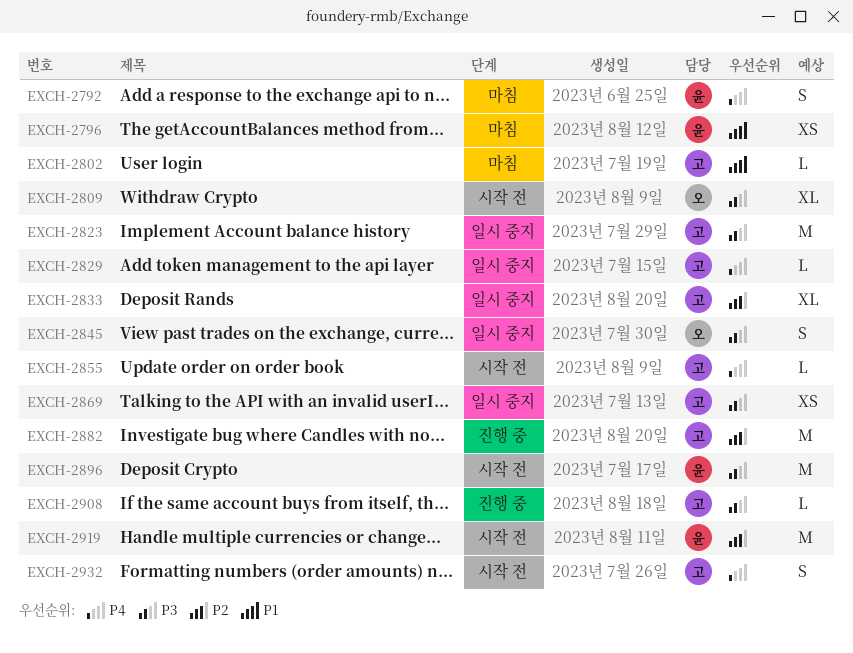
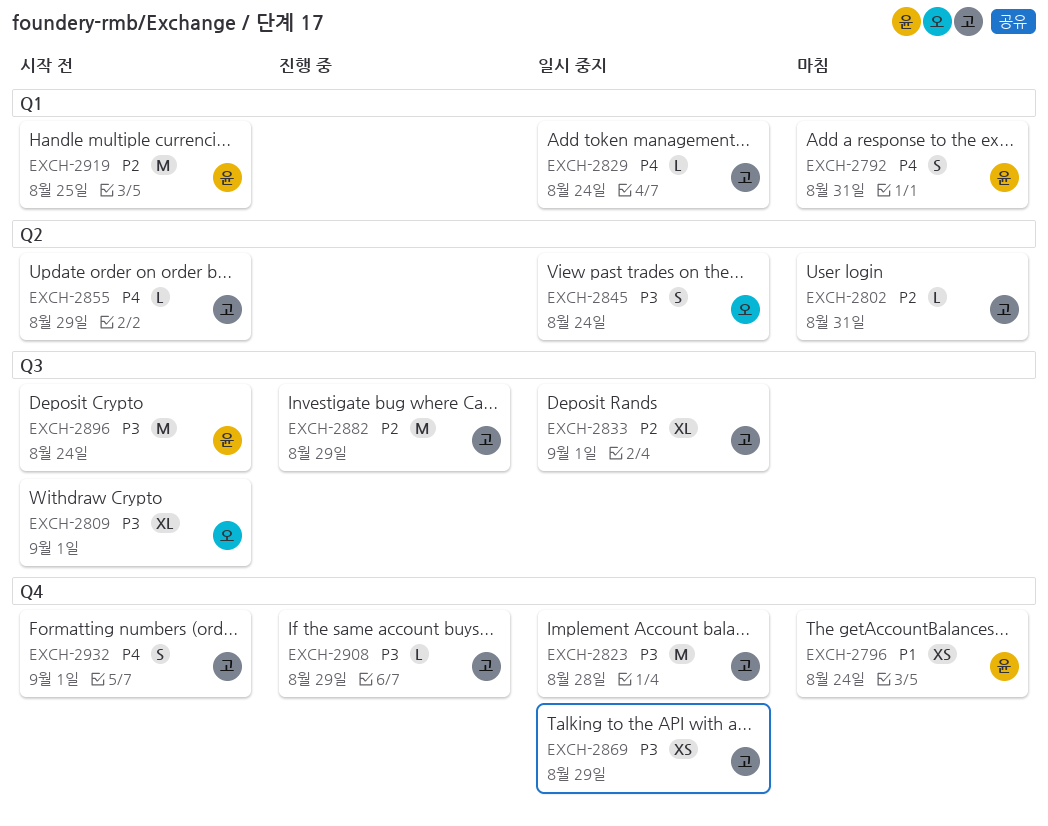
EXCH-2802, priority: P1 -> P2

